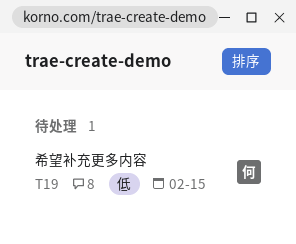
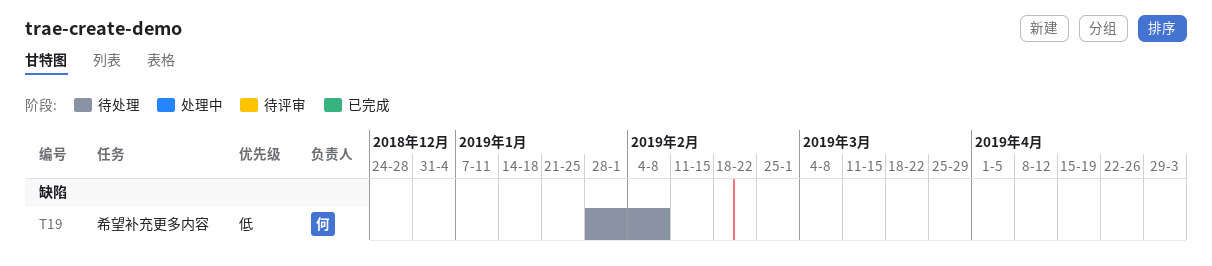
T19, due: Feb 15 -> Feb 8

